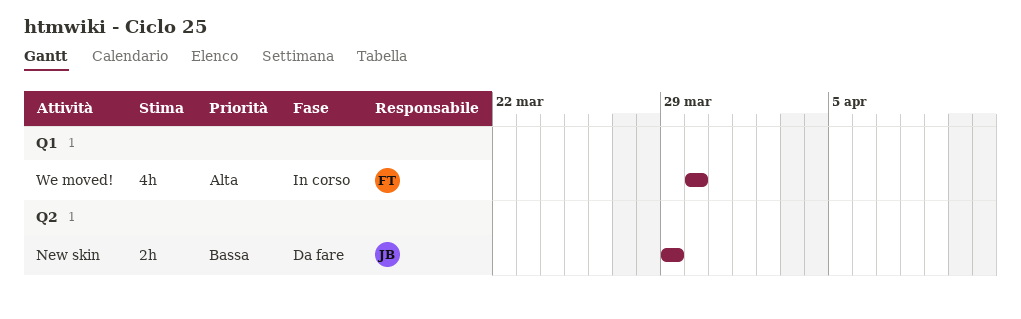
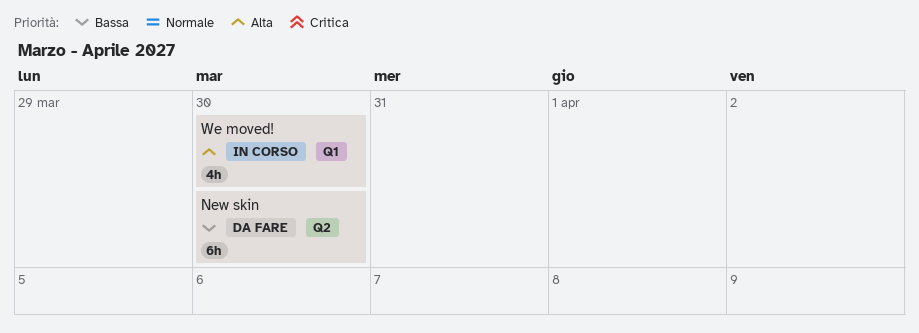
New skin, estimate: 2h -> 6h
New skin, due: Mar 29 -> Mar 30

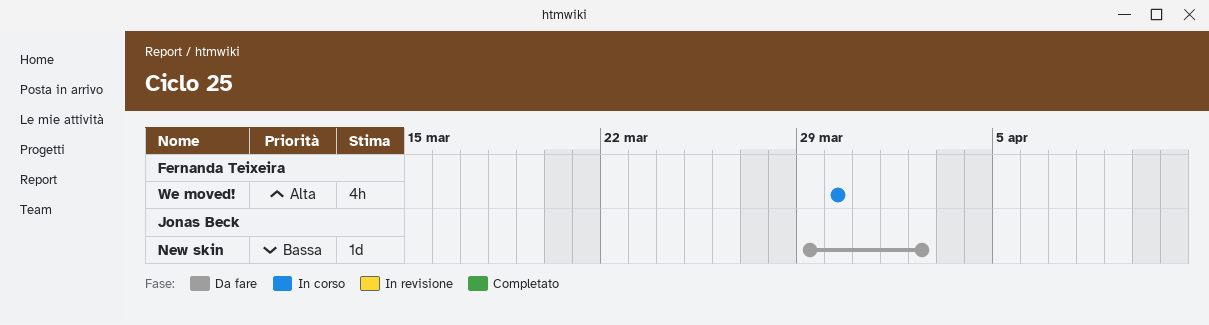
New skin, estimate: 6h -> 1d
New skin, due: Mar 30 -> Apr 2

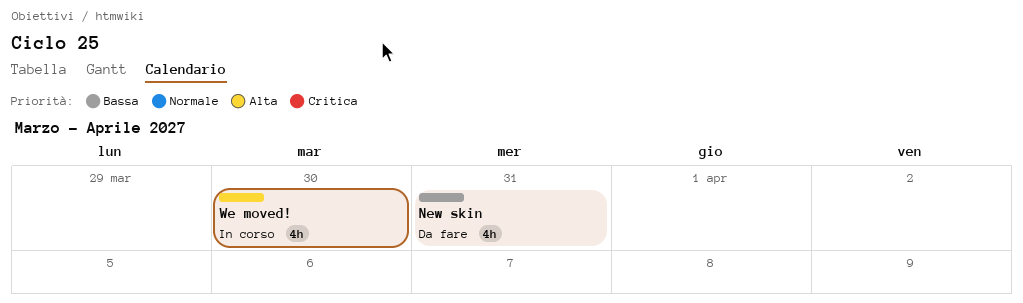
New skin, estimate: 1d -> 4h
New skin, due: Apr 2 -> Mar 31

